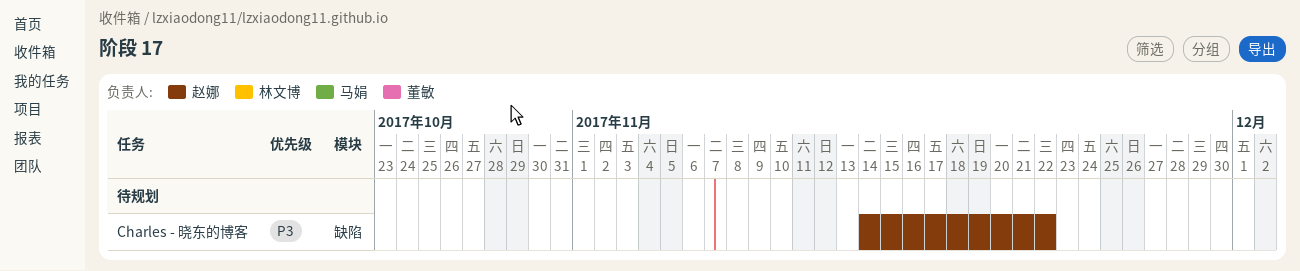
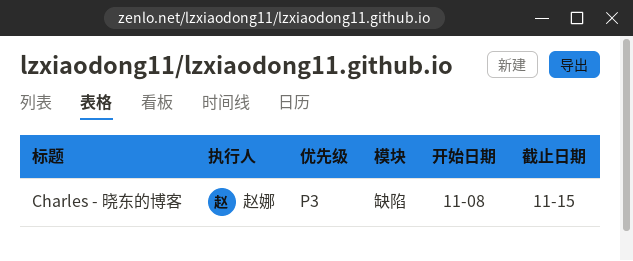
Charles - 晓东的博客, start: Nov 14 -> Nov 8
Charles - 晓东的博客, due: Nov 22 -> Nov 15

